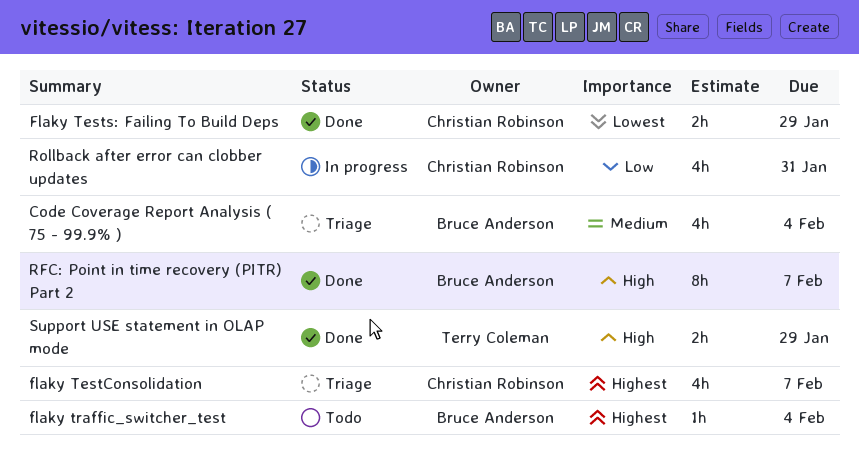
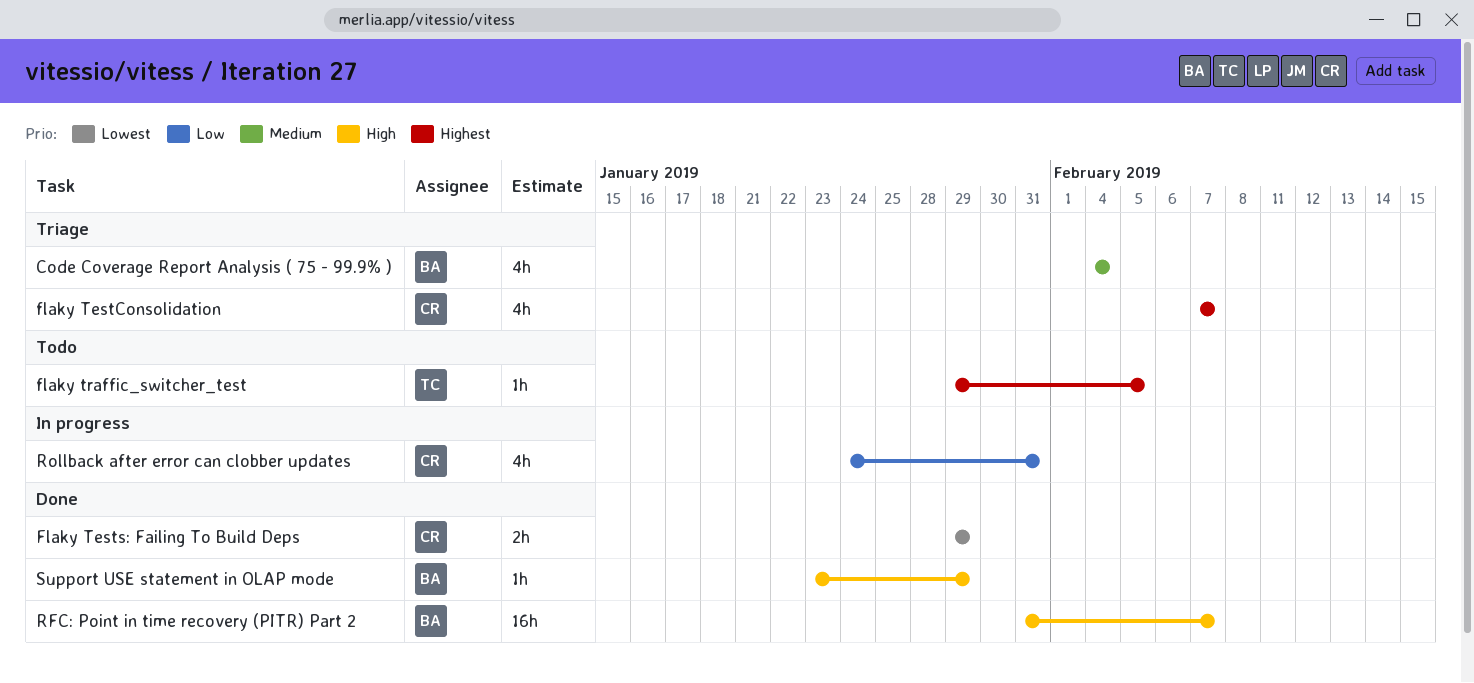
flaky traffic_switcher_test, owner: Bruce Anderson -> Terry Coleman
flaky traffic_switcher_test, due: Feb 4 -> Feb 5
RFC: Point in time recovery (PITR) Part 2, estimate: 8h -> 16h
Support USE statement in OLAP mode, owner: Terry Coleman -> Bruce Anderson
Support USE statement in OLAP mode, estimate: 2h -> 1h

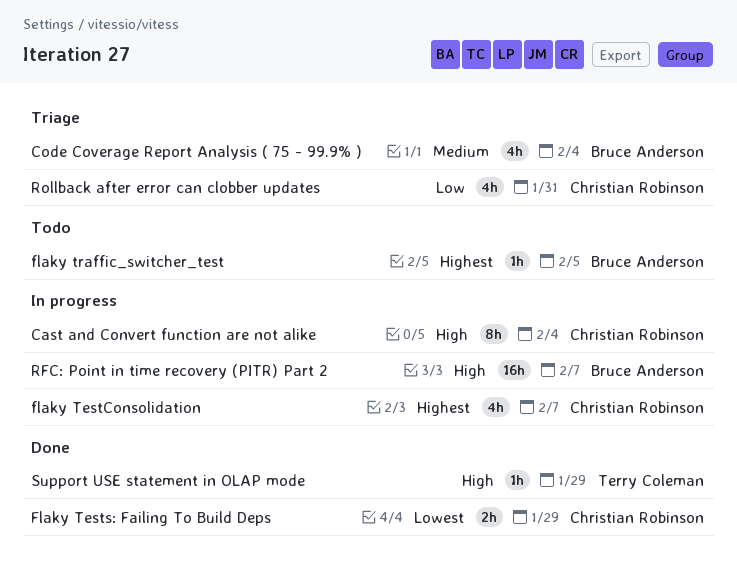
Cast and Convert function are not alike: none -> present
flaky TestConsolidation, status: Triage -> In progress
flaky traffic_switcher_test, owner: Terry Coleman -> Bruce Anderson
RFC: Point in time recovery (PITR) Part 2, status: Done -> In progress
Rollback after error can clobber updates, status: In progress -> Triage
Support USE statement in OLAP mode, owner: Bruce Anderson -> Terry Coleman

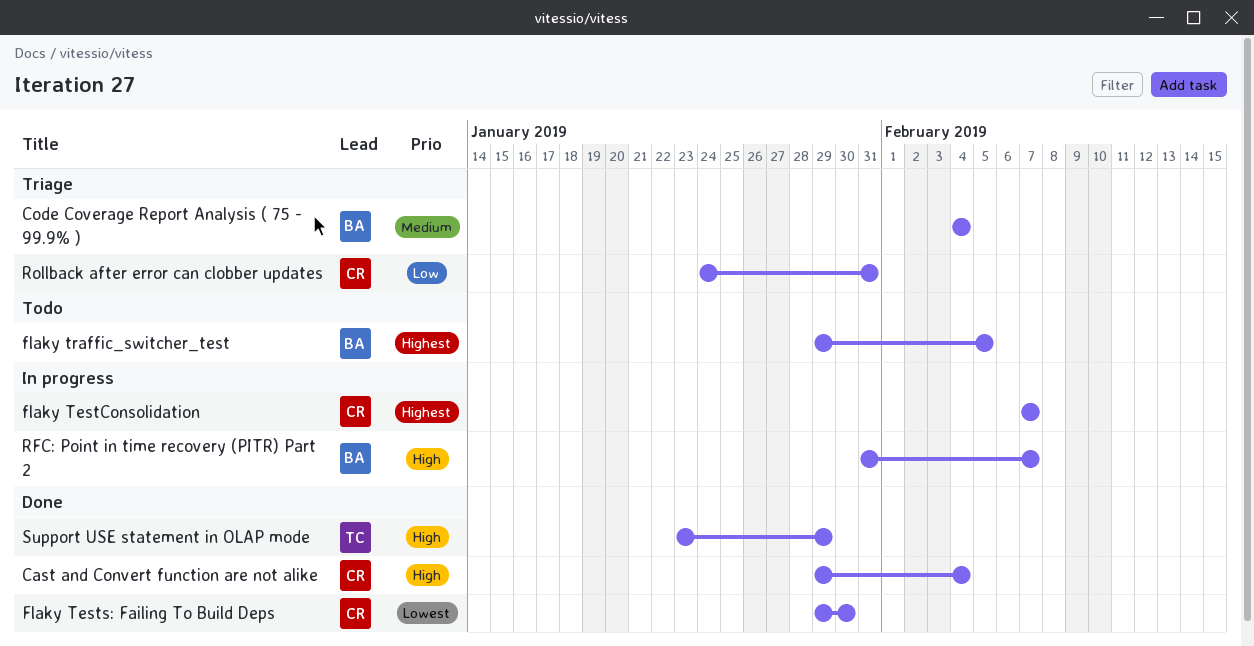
Cast and Convert function are not alike, status: In progress -> Done
Flaky Tests: Failing To Build Deps, due: Jan 29 -> Jan 30

